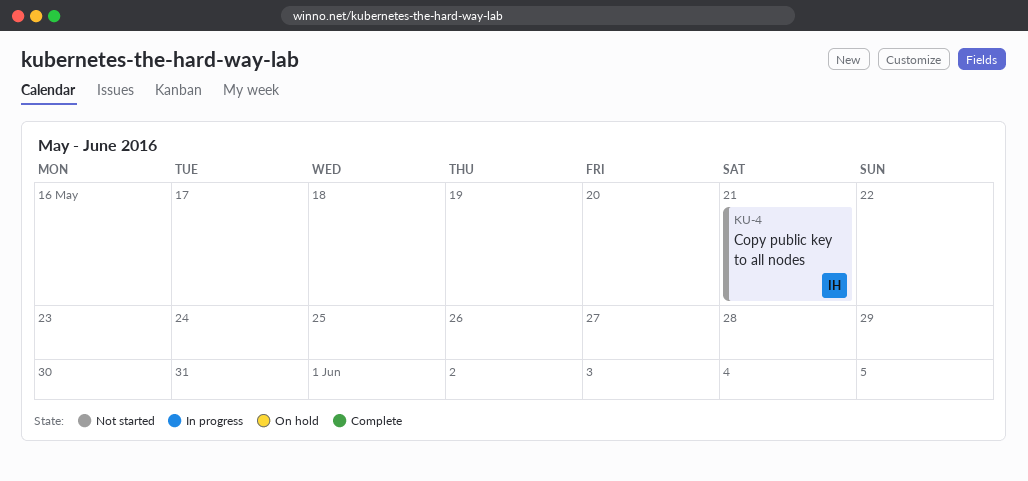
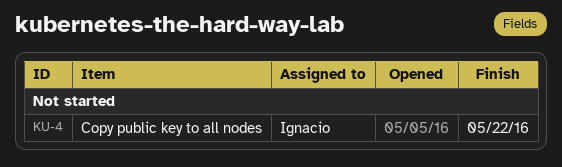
KU-4, due: May 21 -> May 22

